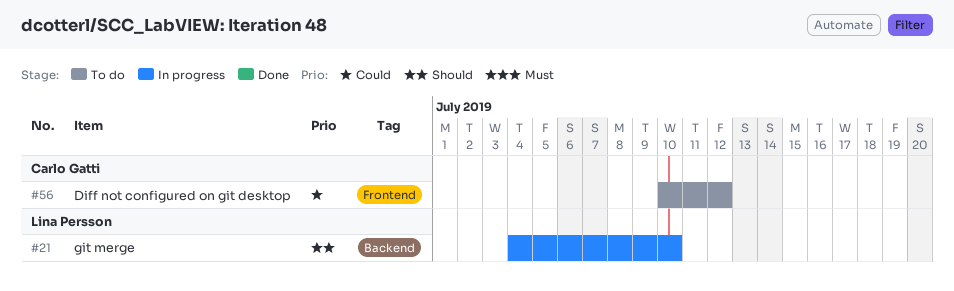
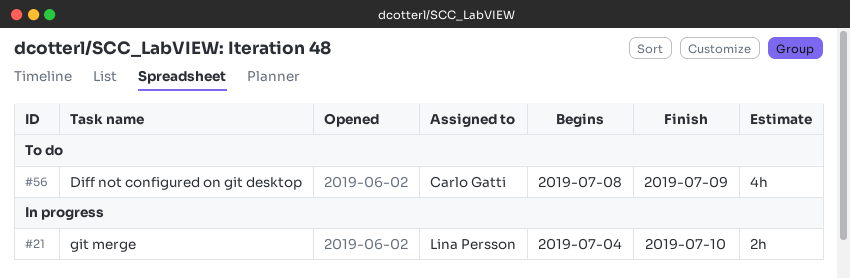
#56, start: Jul 10 -> Jul 8
#56, due: Jul 12 -> Jul 9

